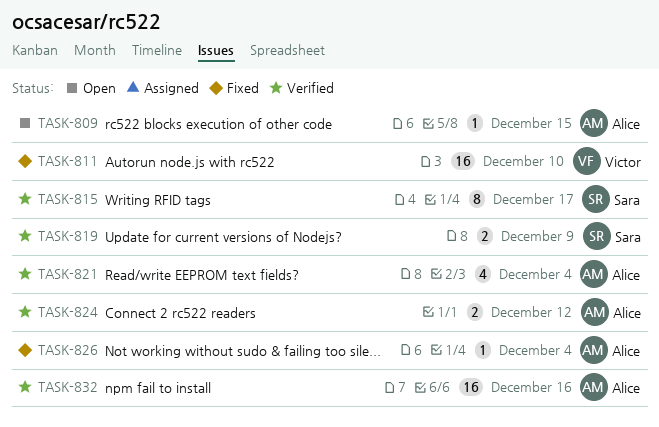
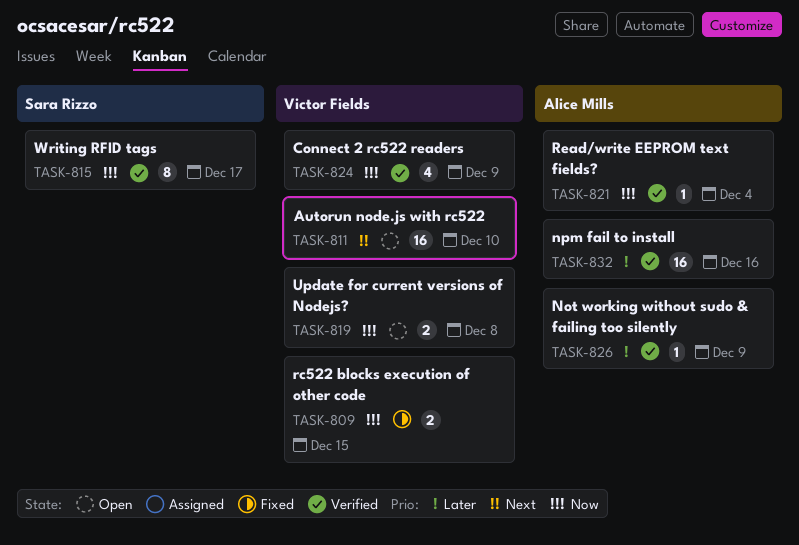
TASK-809, status: Open -> Fixed
TASK-809, owner: Alice Mills -> Victor Fields
TASK-809, estimate: 1 -> 2
TASK-811, status: Fixed -> Open
TASK-819, status: Verified -> Open
TASK-819, owner: Sara Rizzo -> Victor Fields
TASK-819, due: Dec 9 -> Dec 8
TASK-821, estimate: 4 -> 1
TASK-824, owner: Alice Mills -> Victor Fields
TASK-824, estimate: 2 -> 4
TASK-824, due: Dec 12 -> Dec 9
TASK-826, status: Fixed -> Verified
TASK-826, due: Dec 4 -> Dec 9

